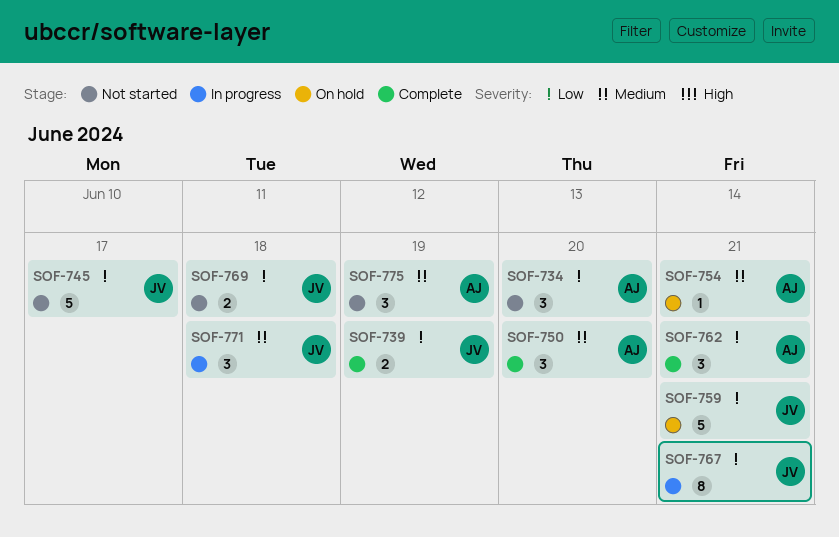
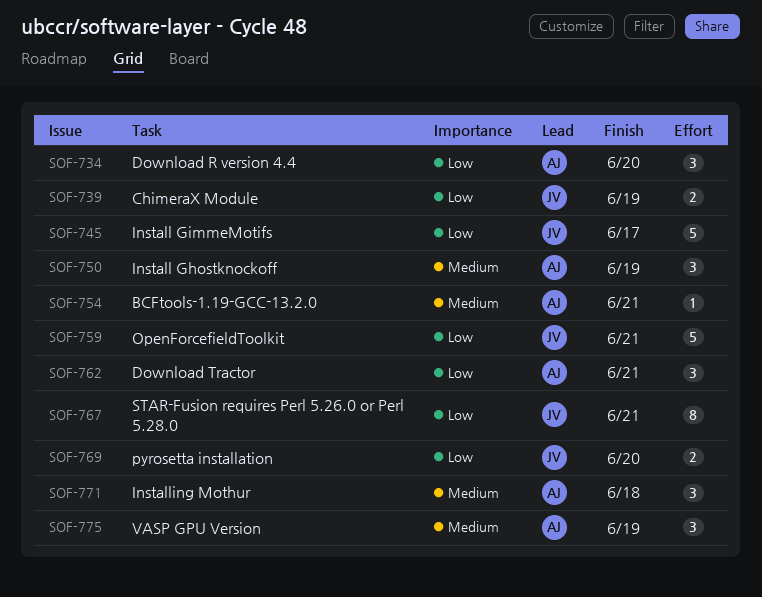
SOF-750, due: Jun 20 -> Jun 19
SOF-769, due: Jun 18 -> Jun 20
SOF-771, owner: JV -> AJ

